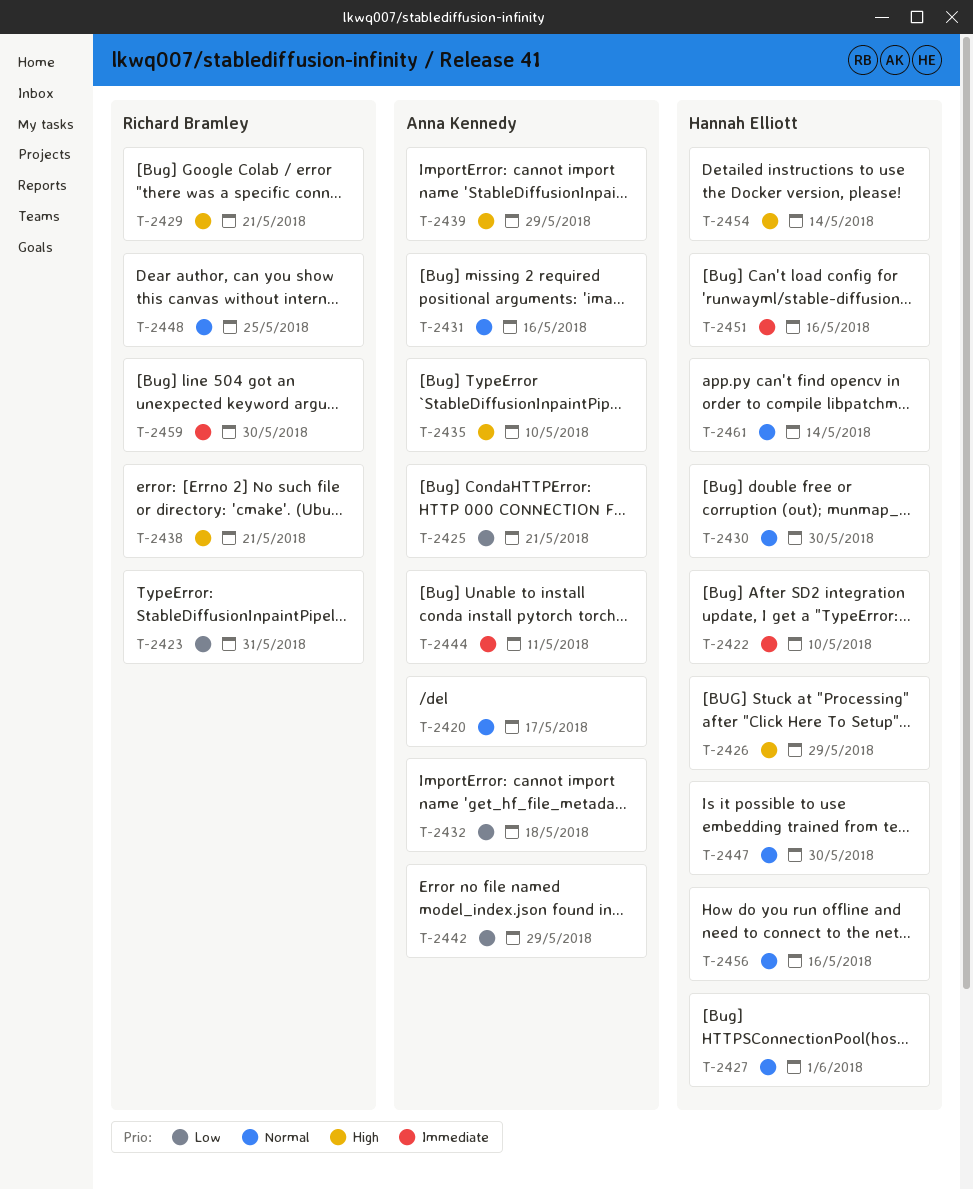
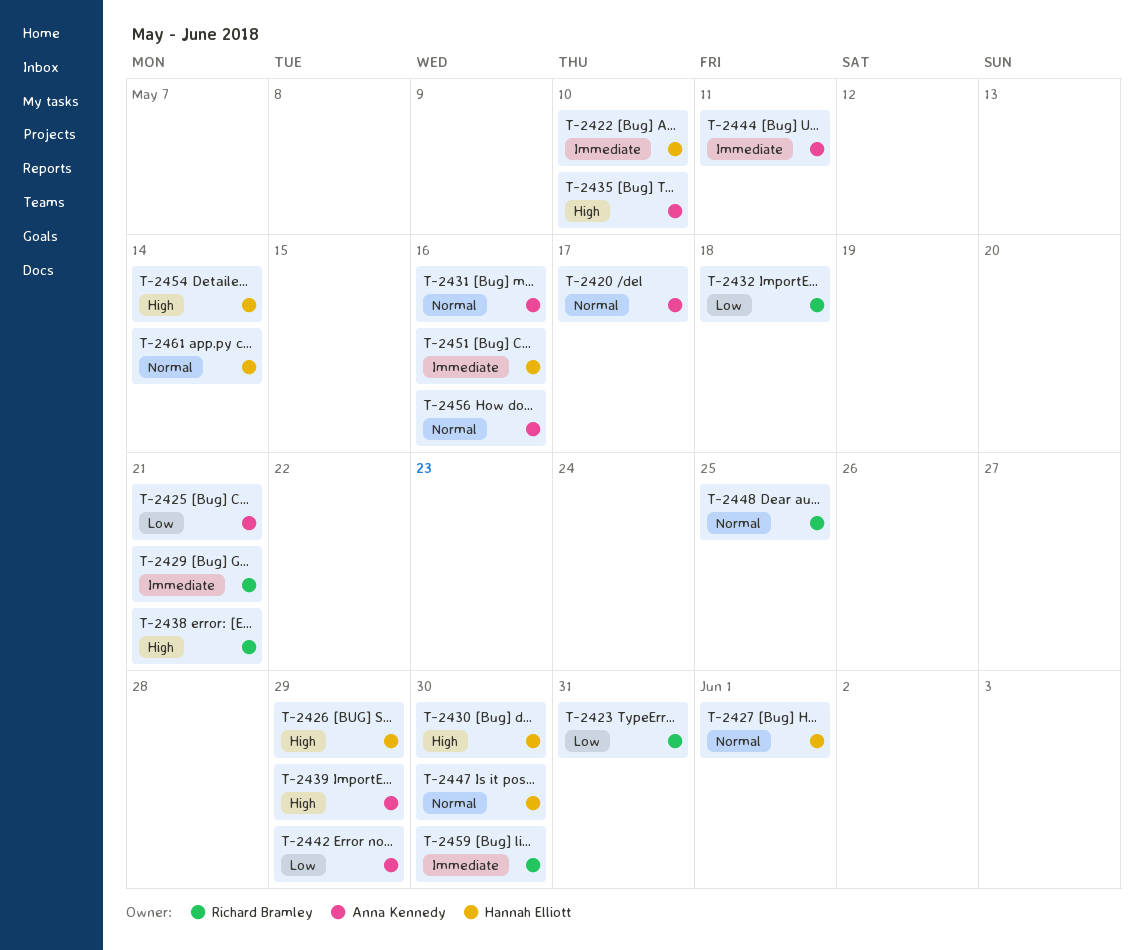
T-2429, priority: High -> Immediate
T-2430, priority: Normal -> High
T-2432, owner: Anna Kennedy -> Richard Bramley
T-2456, owner: Hannah Elliott -> Anna Kennedy

